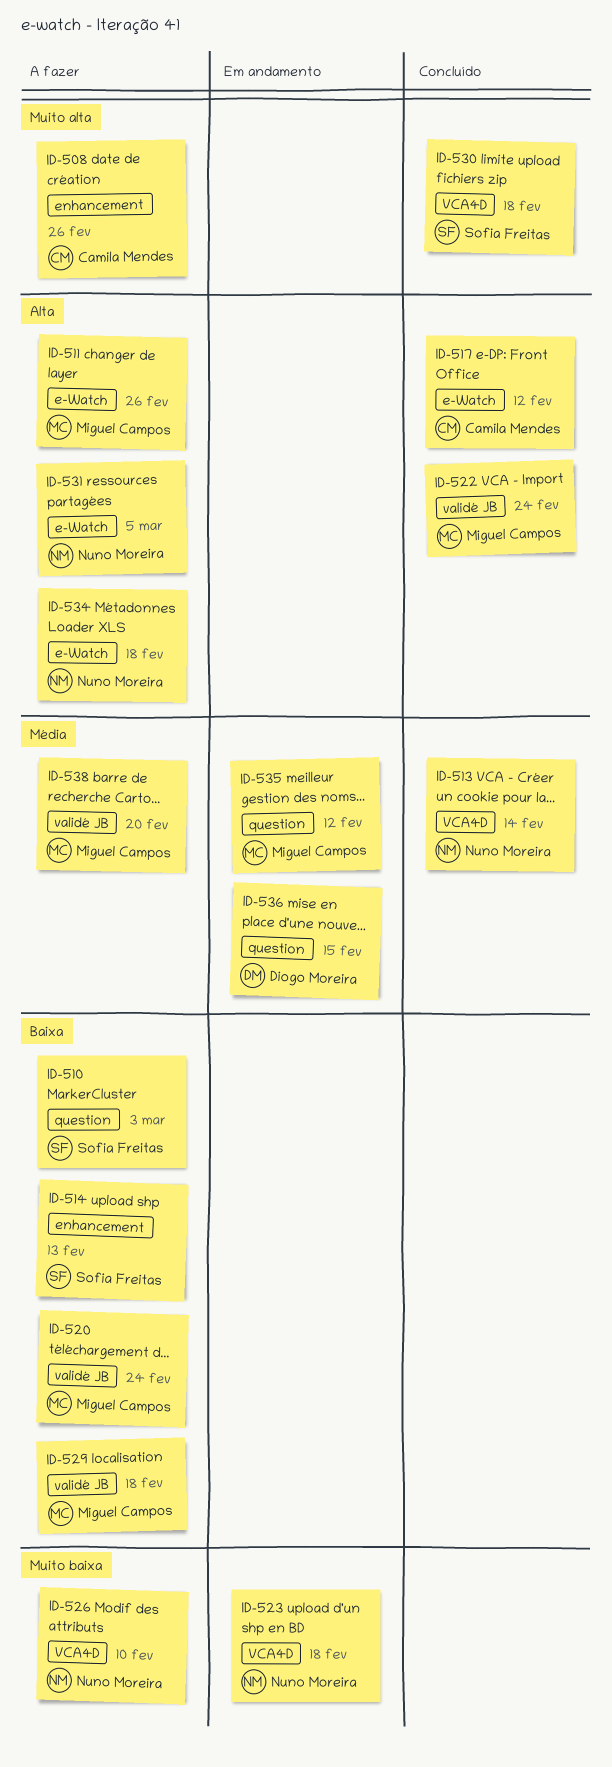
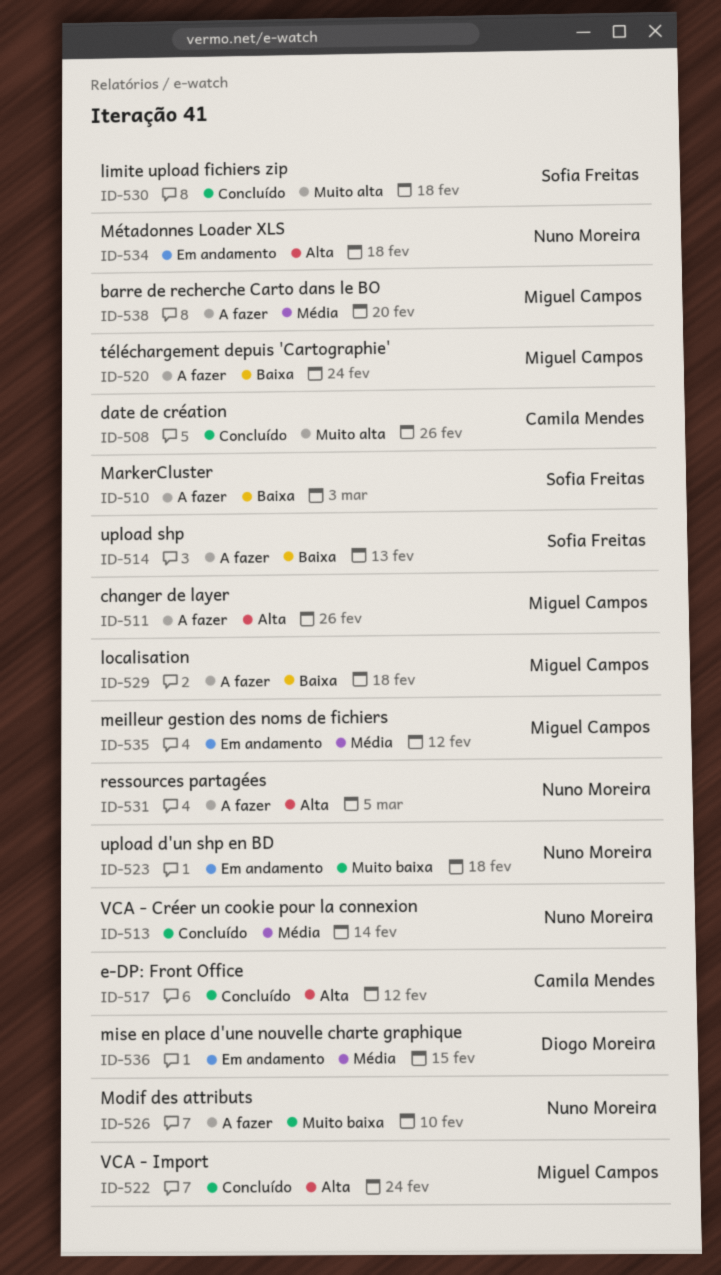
ID-508, status: A fazer -> Concluído
ID-534, status: A fazer -> Em andamento

